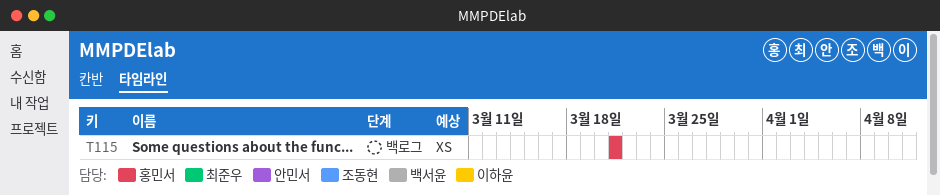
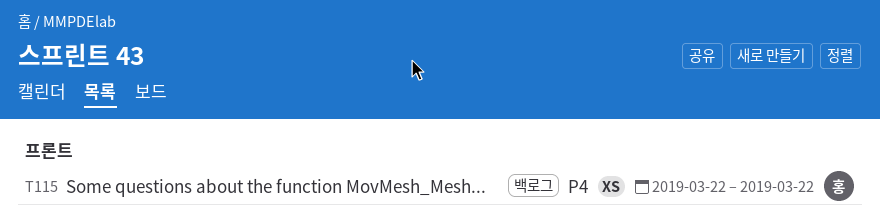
T115, start: Mar 21 -> Mar 22
T115, due: Mar 21 -> Mar 22

